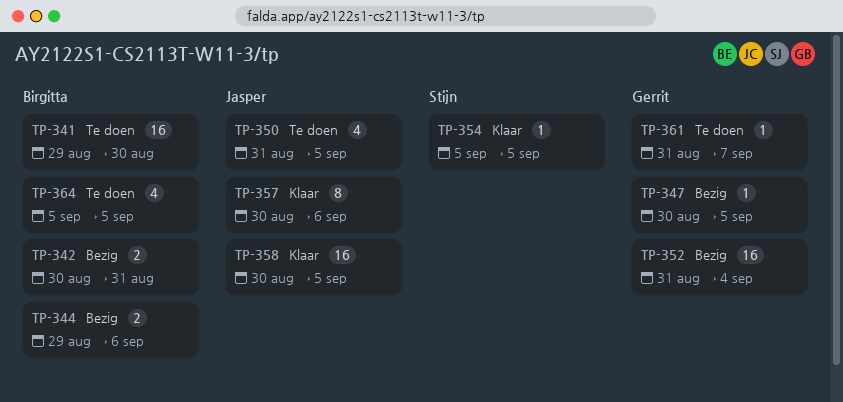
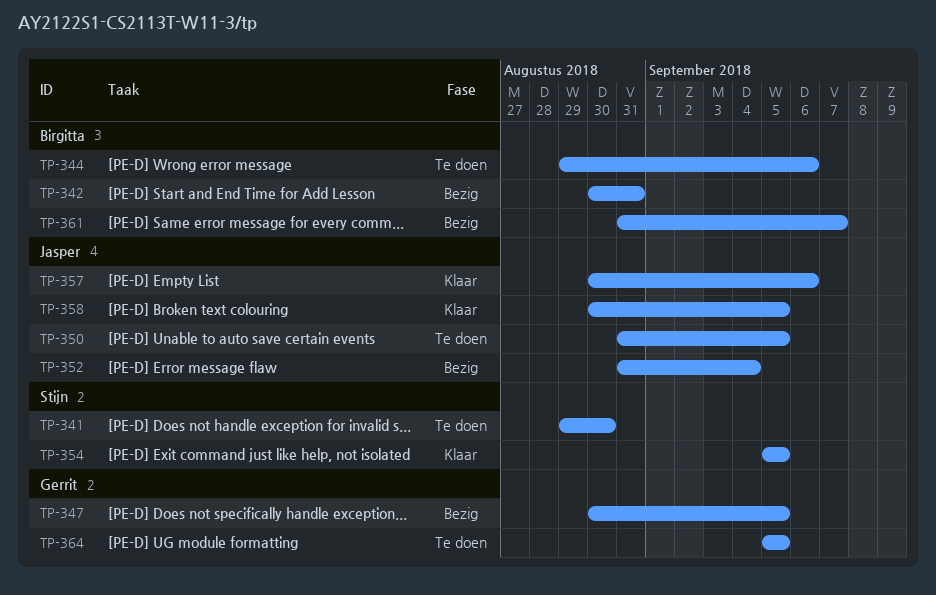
TP-341, owner: Birgitta -> Stijn
TP-344, status: Bezig -> Te doen
TP-352, owner: Gerrit -> Jasper
TP-361, status: Te doen -> Bezig
TP-361, owner: Gerrit -> Birgitta
TP-364, owner: Birgitta -> Gerrit

